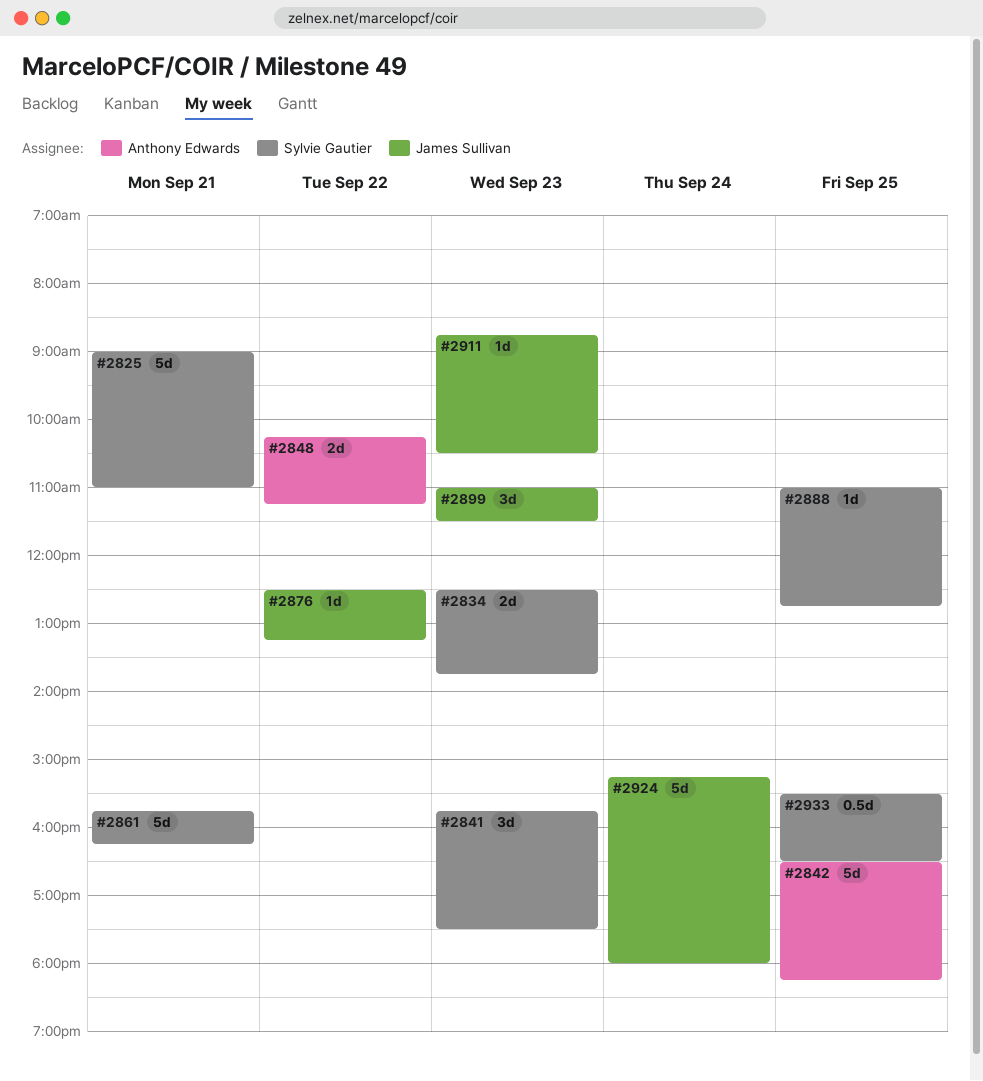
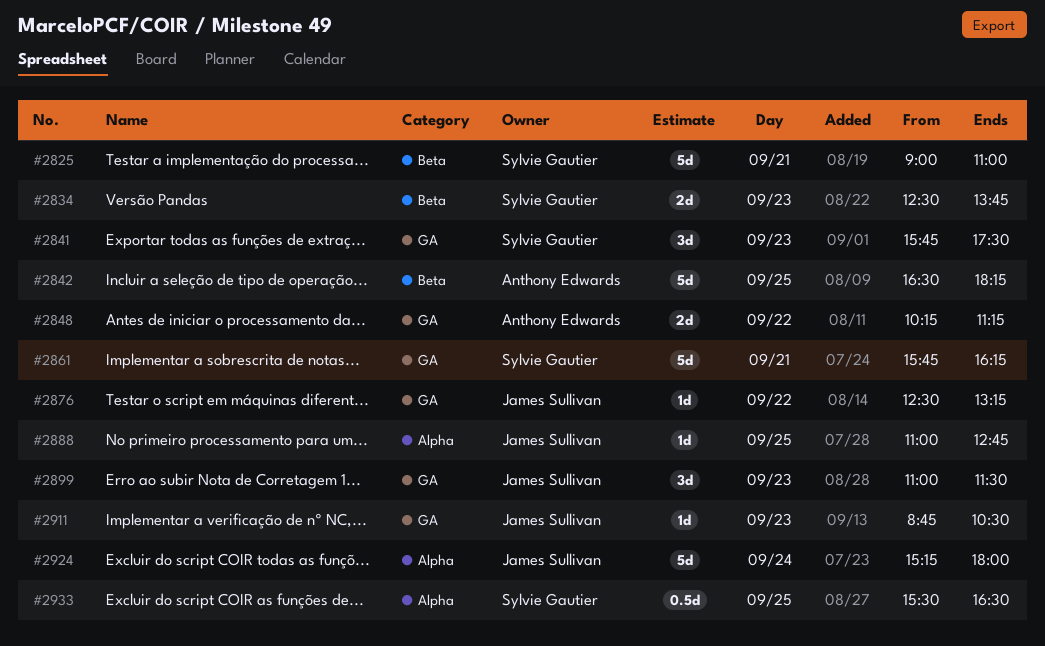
#2888, owner: Sylvie Gautier -> James Sullivan

